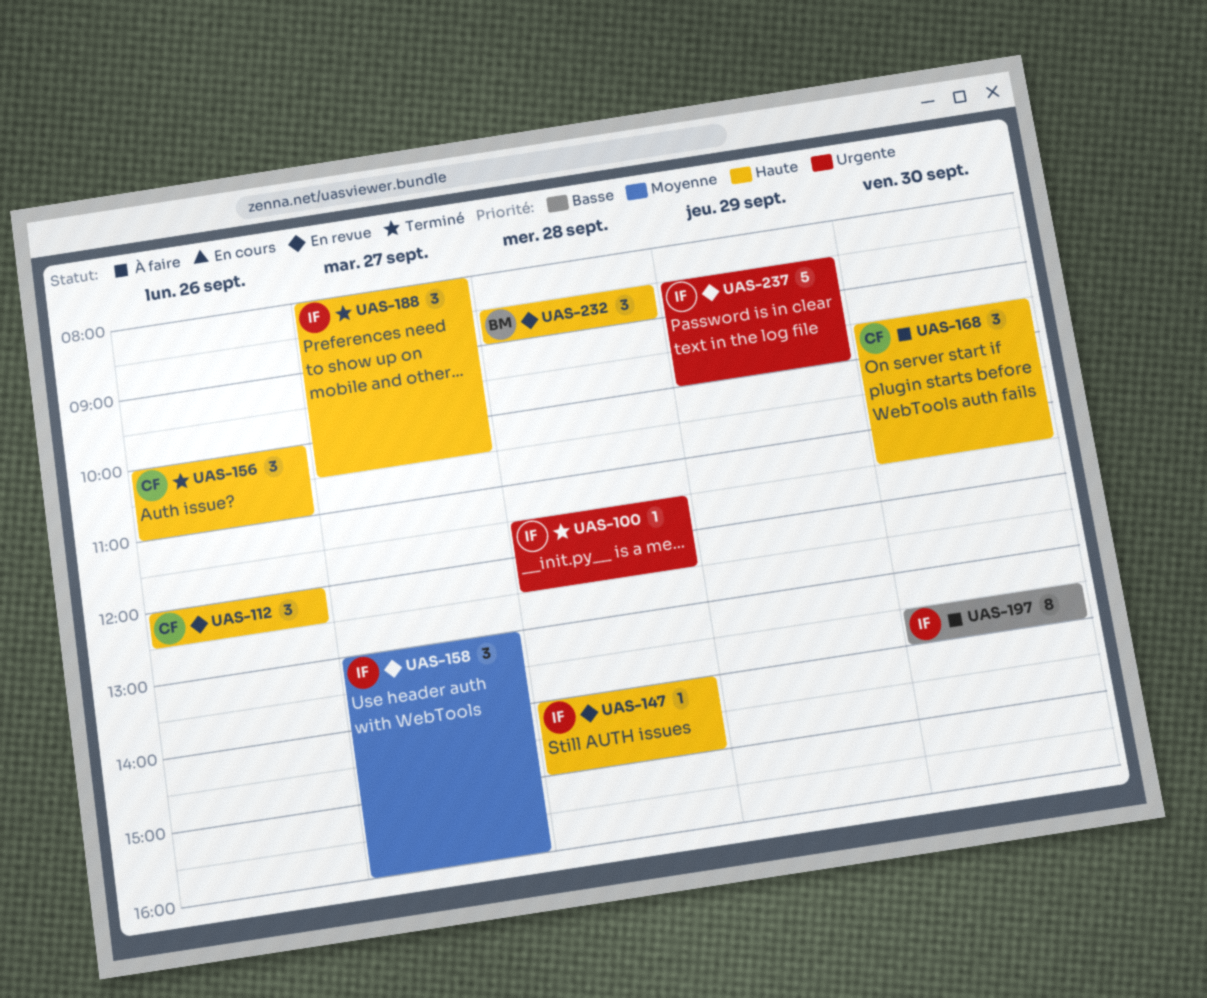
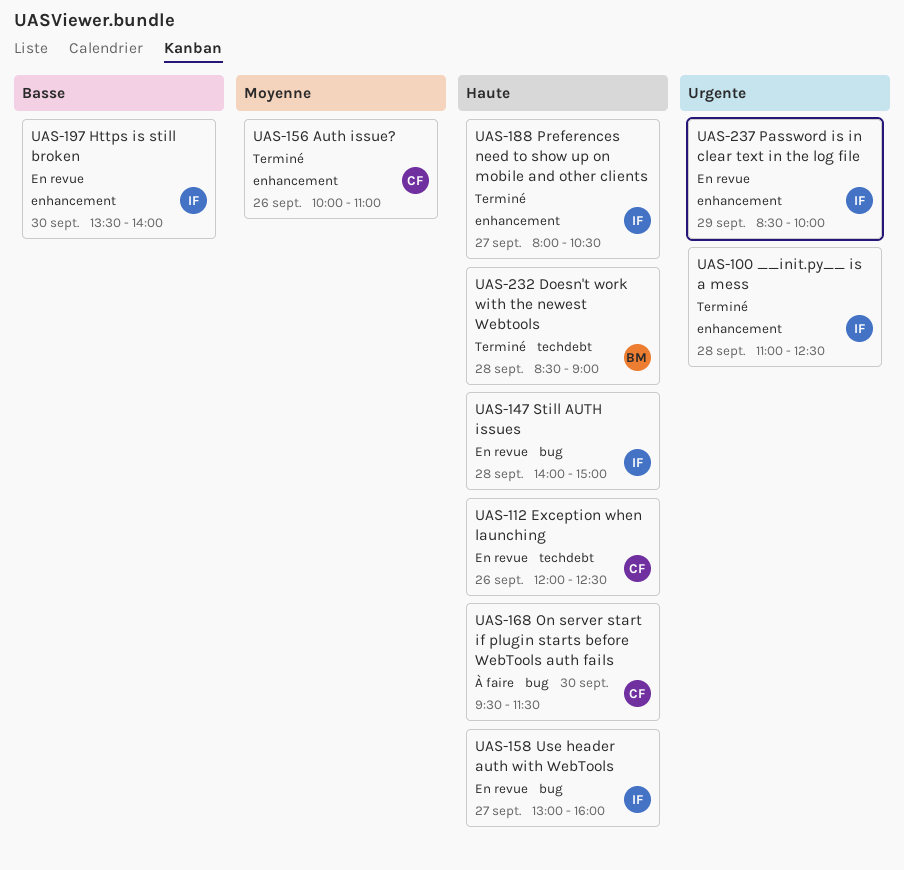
UAS-100, begins: 11:30 -> 11:00
UAS-156, priority: Haute -> Moyenne
UAS-158, priority: Moyenne -> Haute
UAS-197, status: À faire -> En revue
UAS-232, status: En revue -> Terminé

